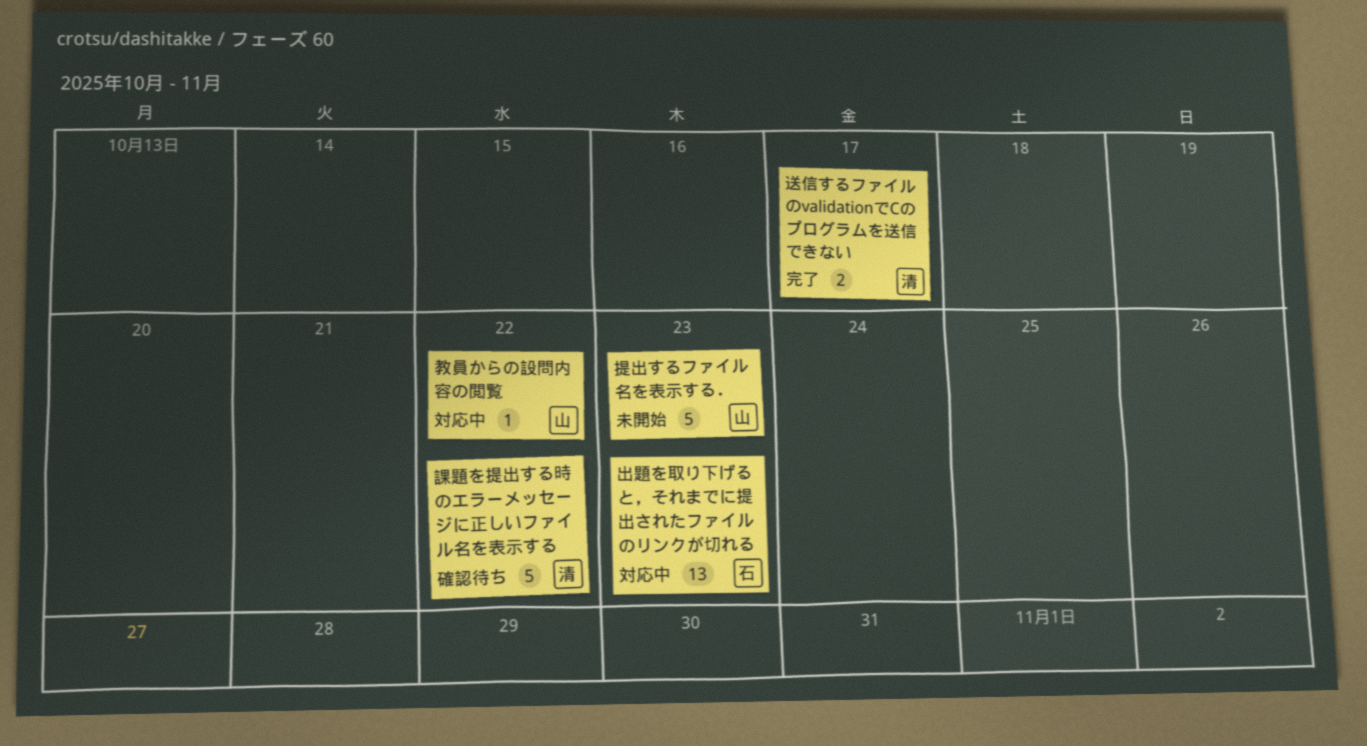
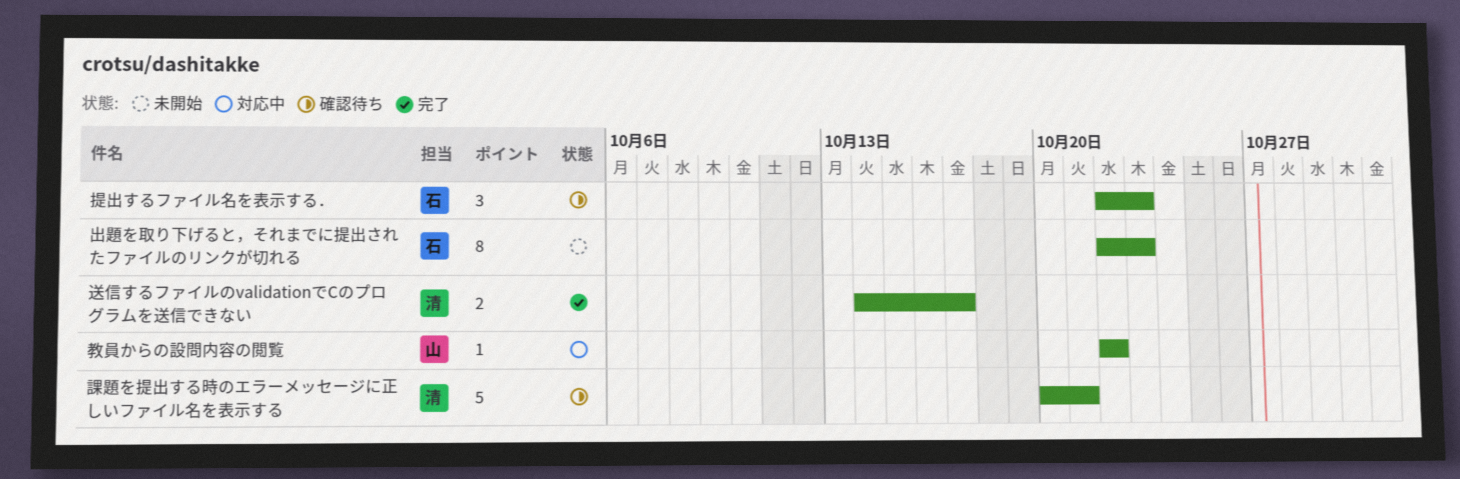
出題を取り下げると，それまでに提出されたファイルのリンクが切れる, status: 対応中 -> 未開始
出題を取り下げると，それまでに提出されたファイルのリンクが切れる, estimate: 13 -> 8
提出するファイル名を表示する．, status: 未開始 -> 確認待ち
提出するファイル名を表示する．, owner: 山 -> 石
提出するファイル名を表示する．, estimate: 5 -> 3
課題を提出する時のエラーメッセージに正しいファイル名を表示する, due: Oct 22 -> Oct 21

